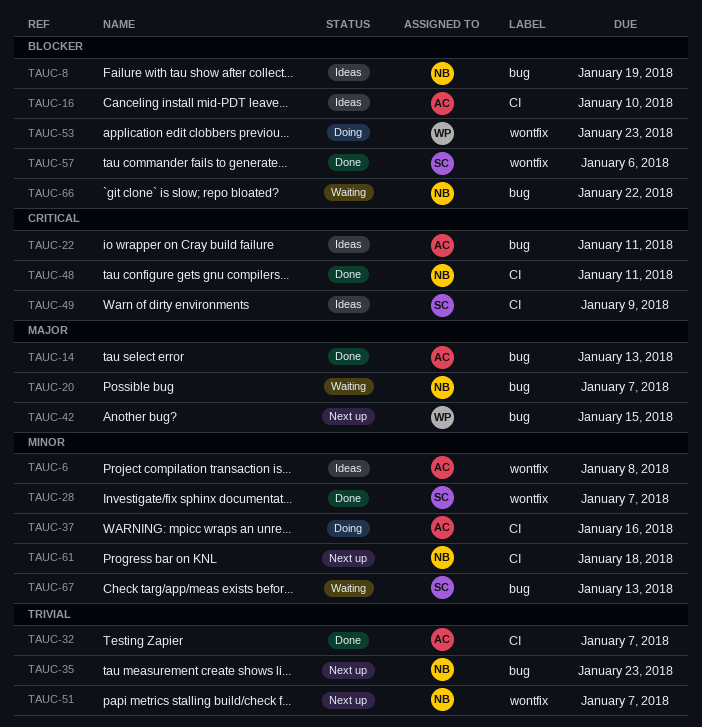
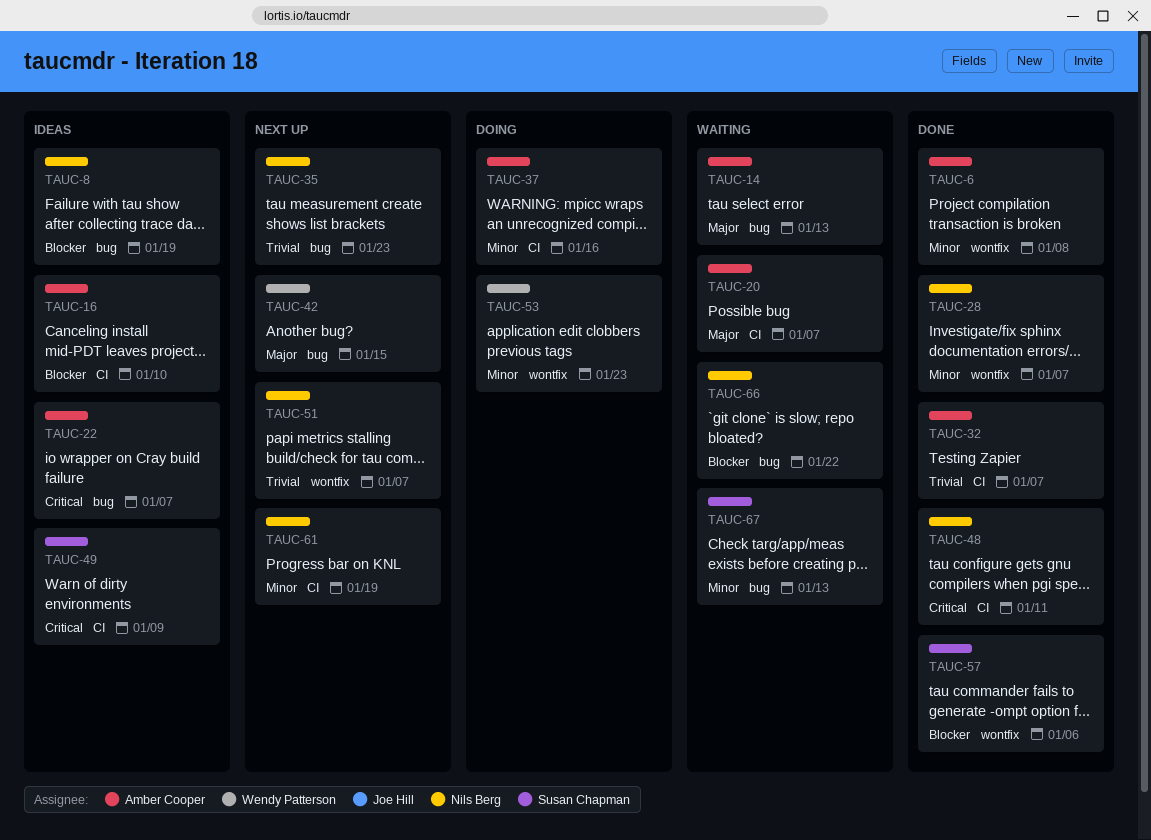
TAUC-6, status: Ideas -> Done
TAUC-14, status: Done -> Waiting
TAUC-20, owner: Nils Berg -> Amber Cooper
TAUC-20, label: bug -> CI
TAUC-22, due: Jan 11 -> Jan 7
TAUC-28, owner: Susan Chapman -> Nils Berg
TAUC-53, priority: Blocker -> Minor
TAUC-61, due: Jan 18 -> Jan 19

